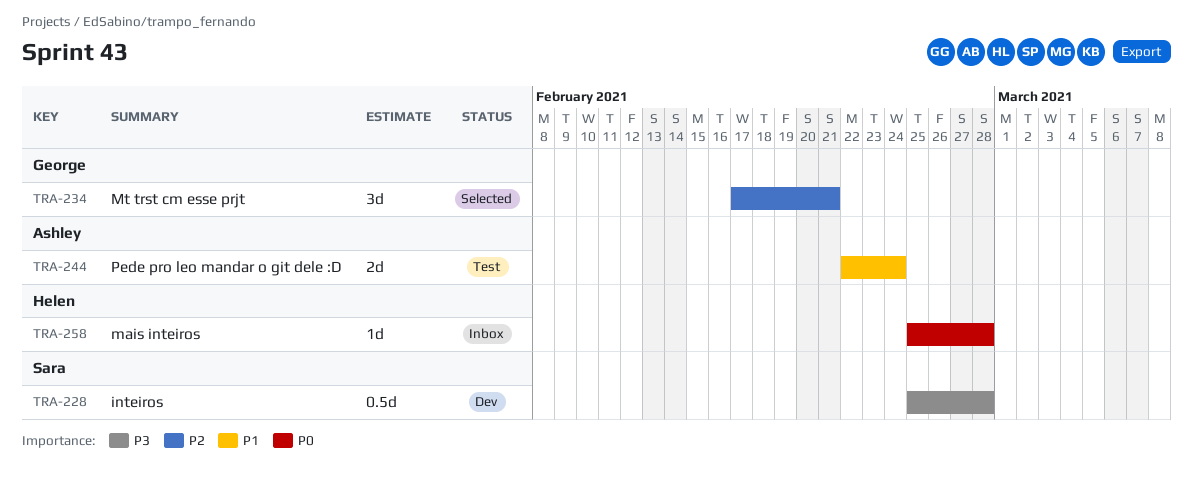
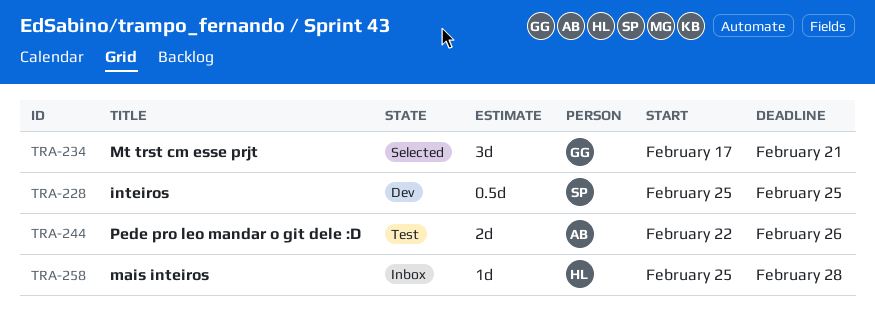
TRA-228, due: Feb 28 -> Feb 25
TRA-244, due: Feb 24 -> Feb 26

